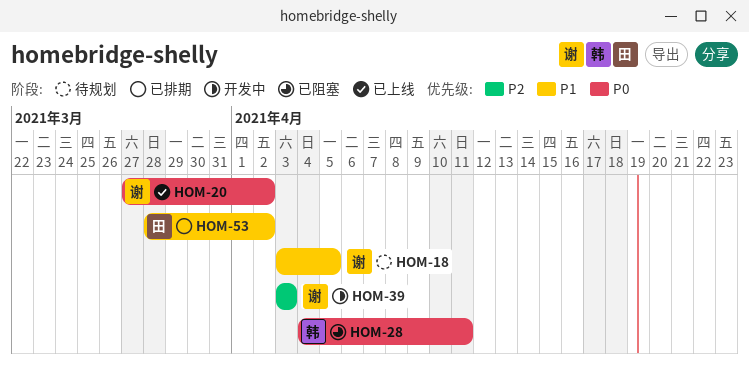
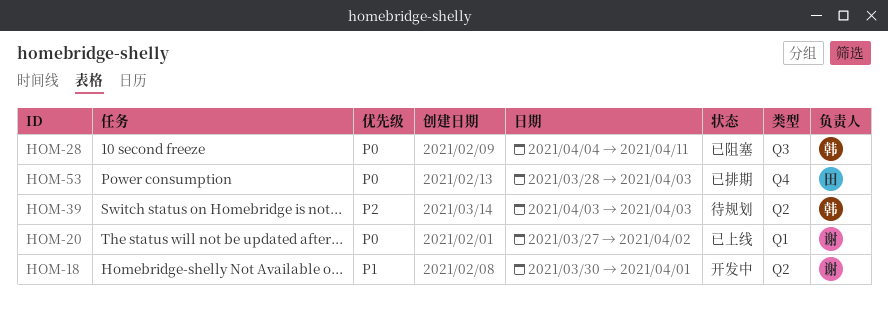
HOM-18, status: 待规划 -> 开发中
HOM-18, start: Apr 3 -> Mar 30
HOM-18, due: Apr 5 -> Apr 1
HOM-39, status: 开发中 -> 待规划
HOM-39, owner: 谢 -> 韩
HOM-53, priority: P1 -> P0
HOM-53, due: Apr 2 -> Apr 3

